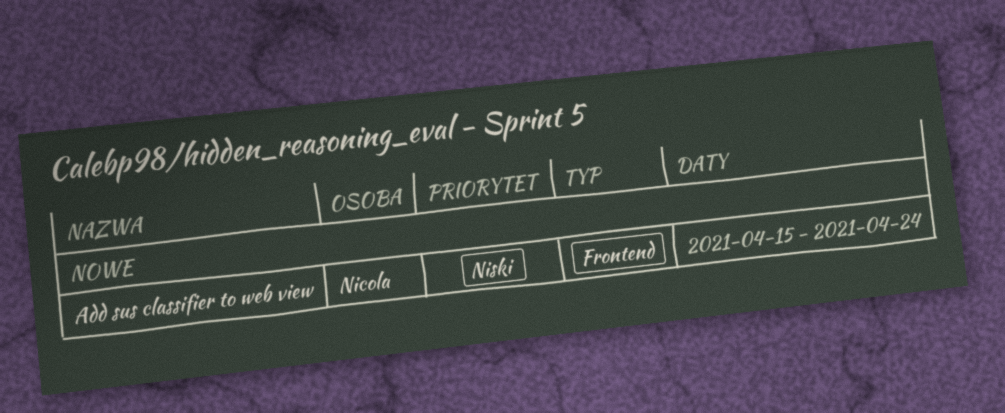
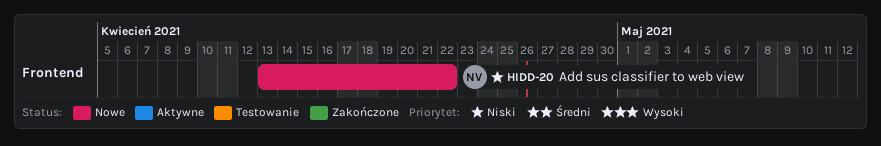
Add sus classifier to web view, start: Apr 15 -> Apr 13
Add sus classifier to web view, due: Apr 24 -> Apr 22

